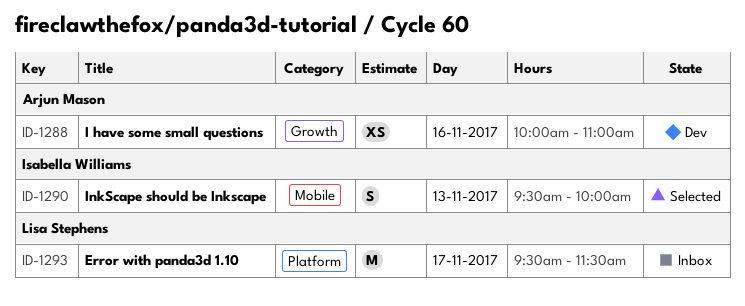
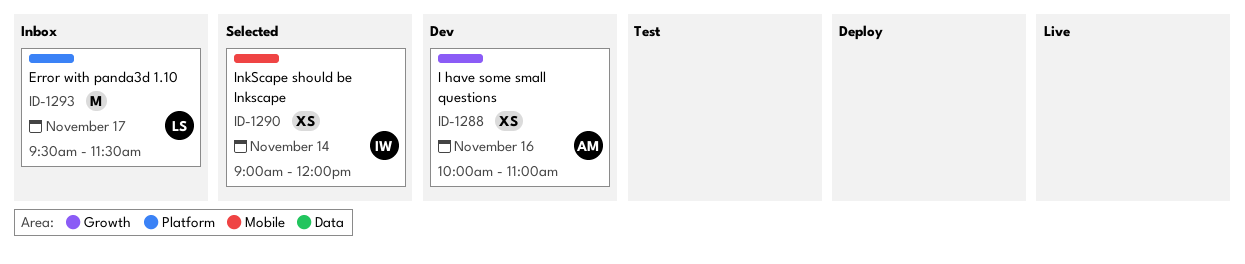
ID-1290, estimate: S -> XS
ID-1290, day: Nov 13 -> Nov 14
ID-1290, begins: 09:30 -> 09:00
ID-1290, ends: 10:00 -> 12:00

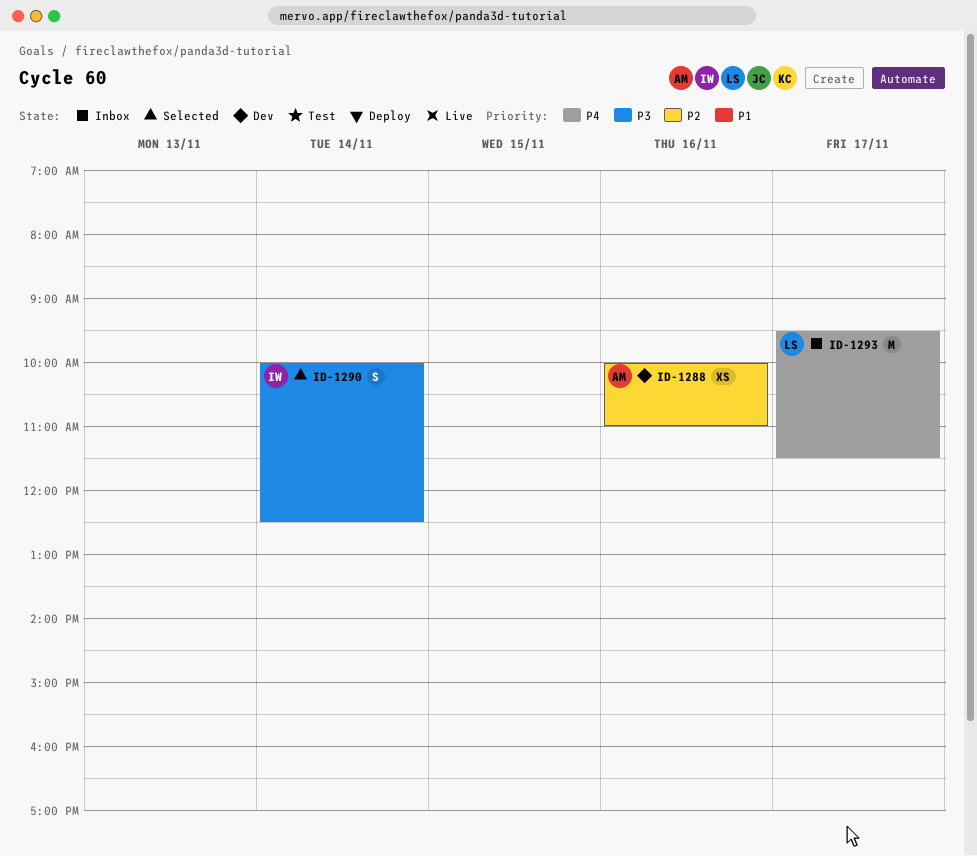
ID-1290, estimate: XS -> S
ID-1290, begins: 09:00 -> 10:00
ID-1290, ends: 12:00 -> 12:30

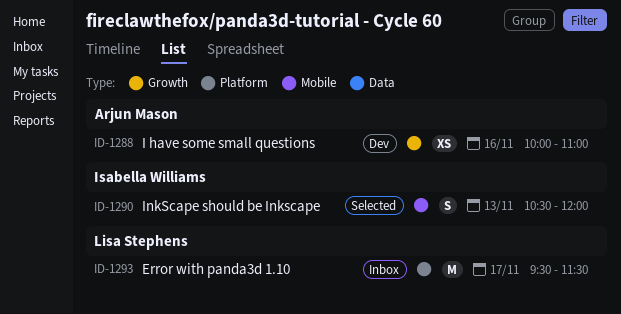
ID-1290, day: Nov 14 -> Nov 13
ID-1290, begins: 10:00 -> 10:30
ID-1290, ends: 12:30 -> 12:00

